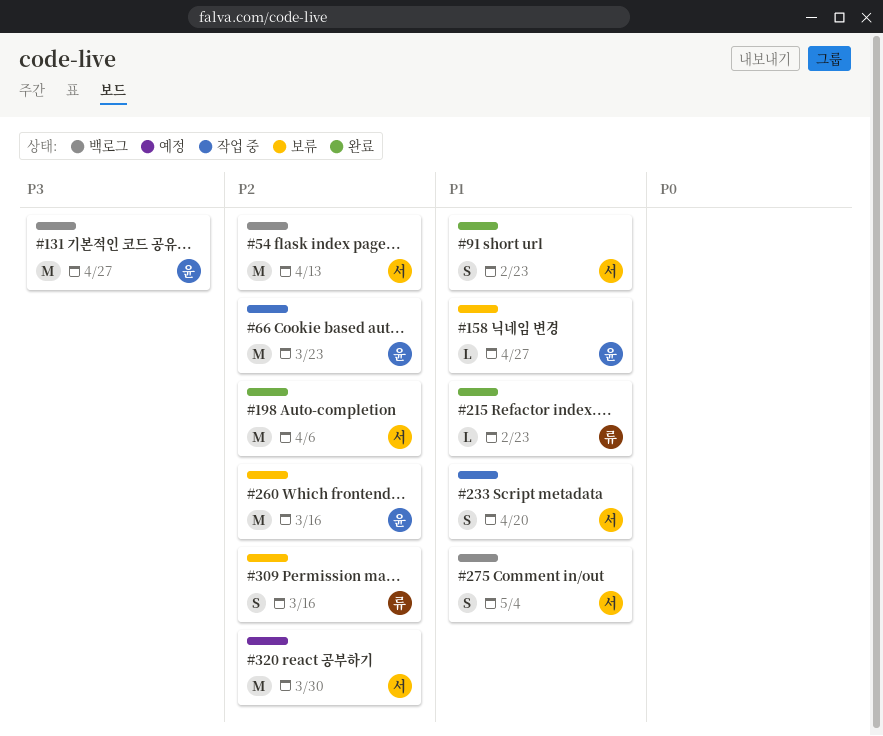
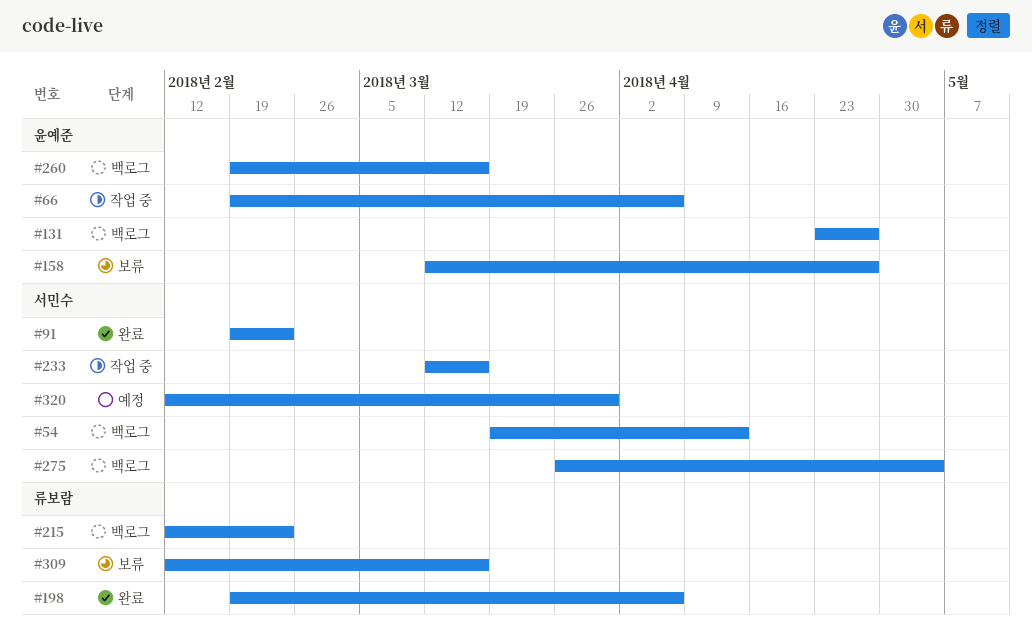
#66, due: Mar 23 -> Apr 6
#198, owner: 서민수 -> 류보람
#215, status: 완료 -> 백로그
#233, due: Apr 20 -> Mar 16
#260, status: 보류 -> 백로그

